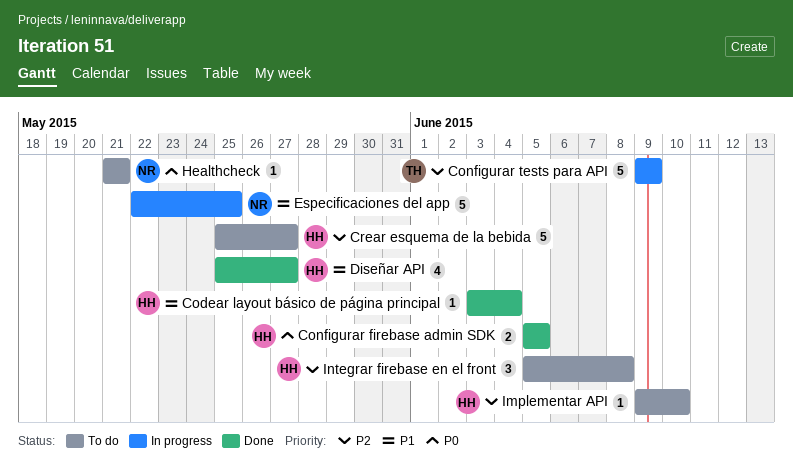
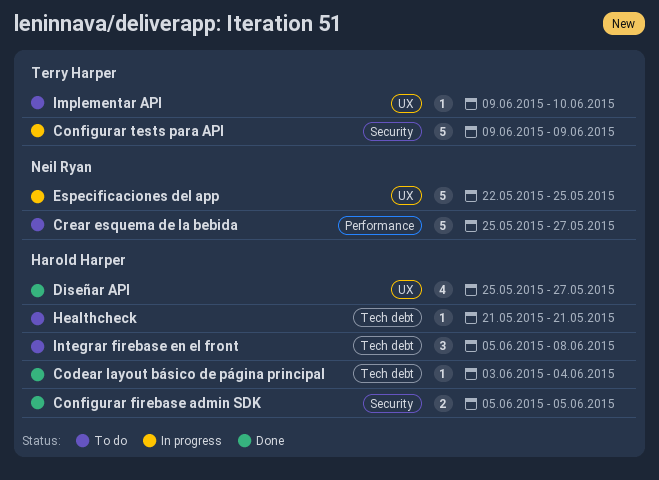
Crear esquema de la bebida, owner: Harold Harper -> Neil Ryan
Healthcheck, owner: Neil Ryan -> Harold Harper
Implementar API, owner: Harold Harper -> Terry Harper

